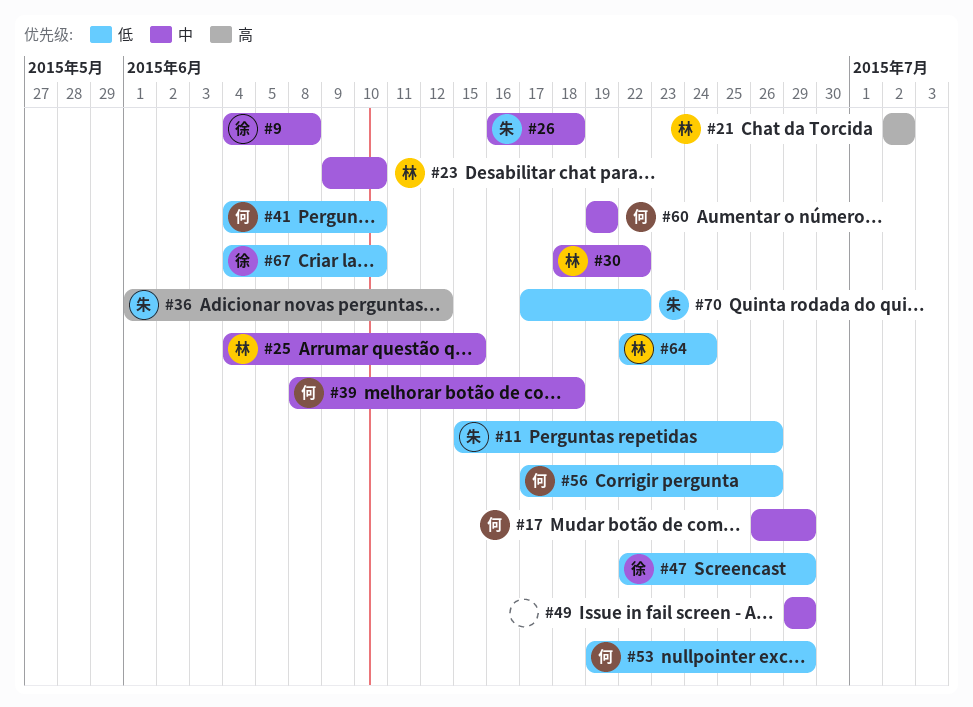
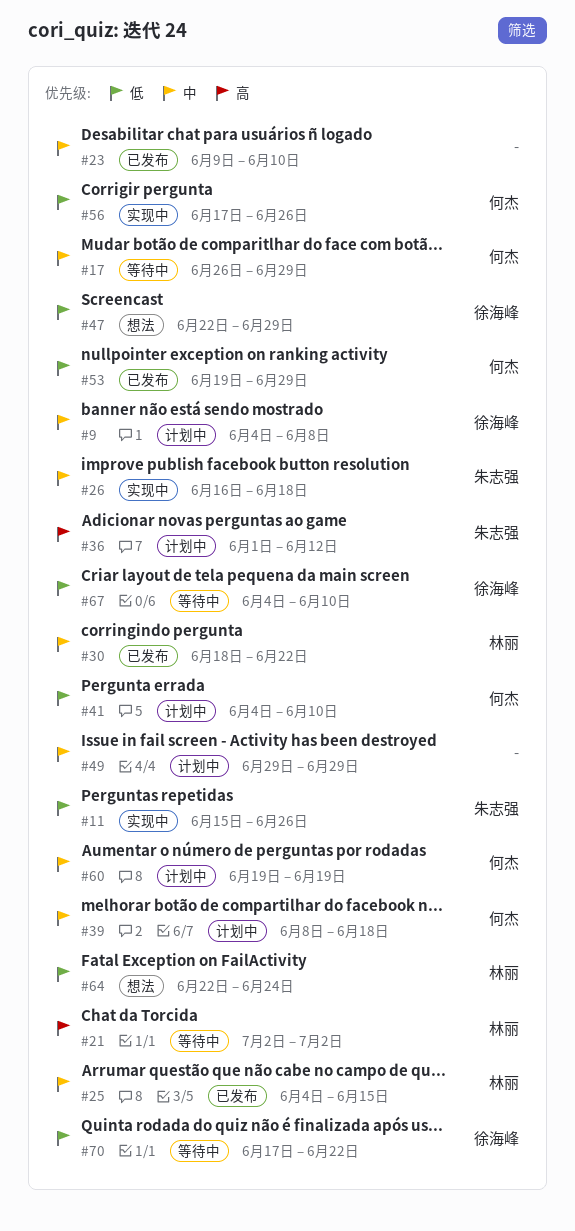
#23, owner: 林丽 -> none
#70, owner: 朱志强 -> 徐海峰

